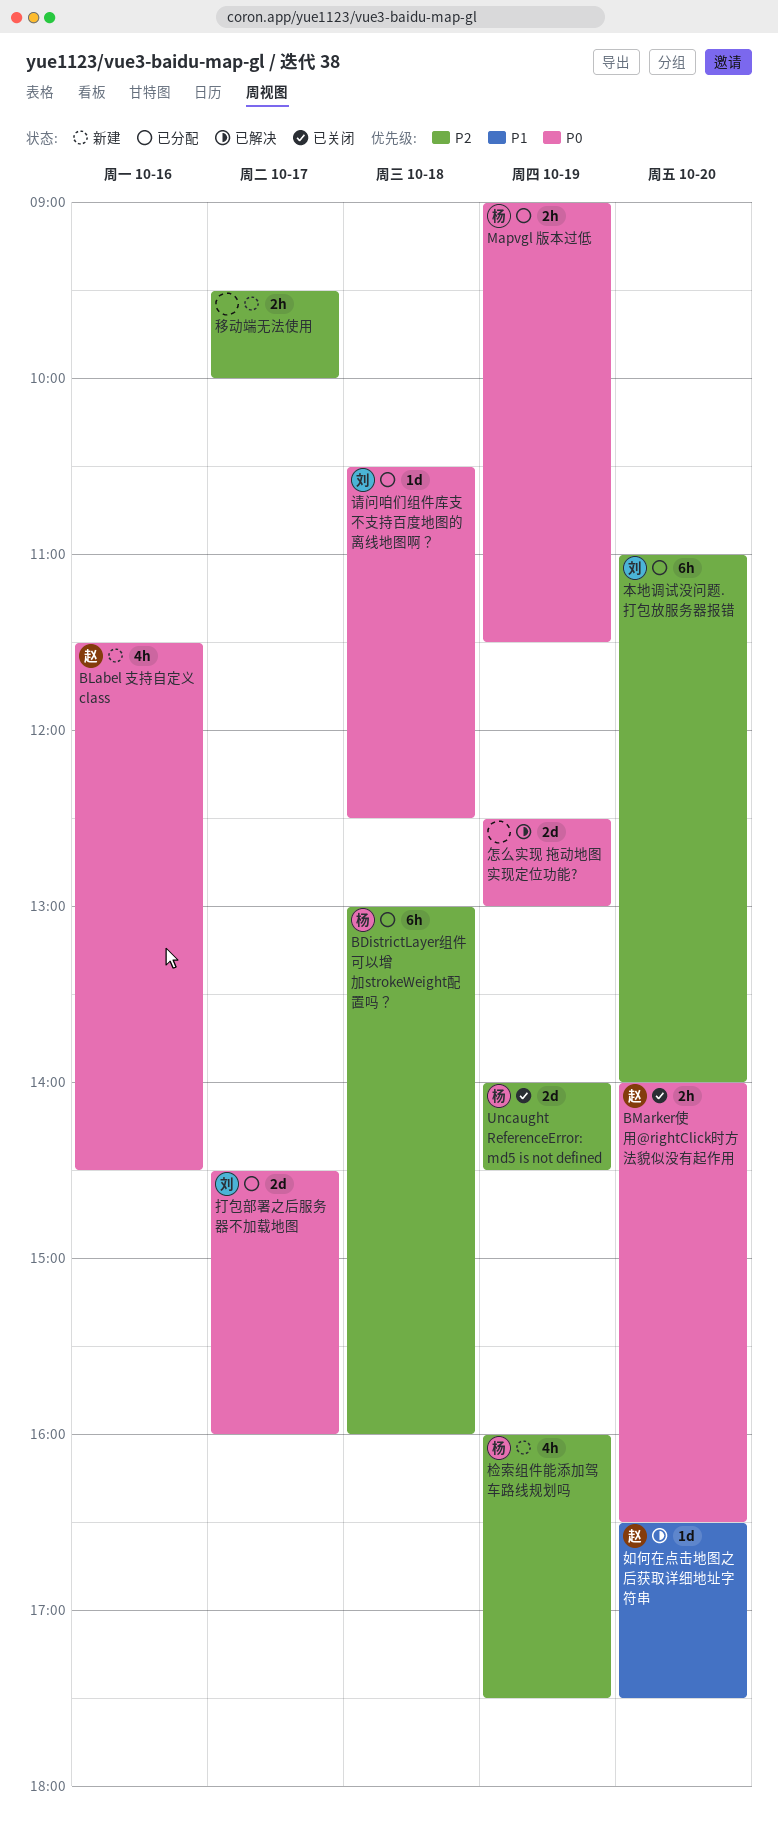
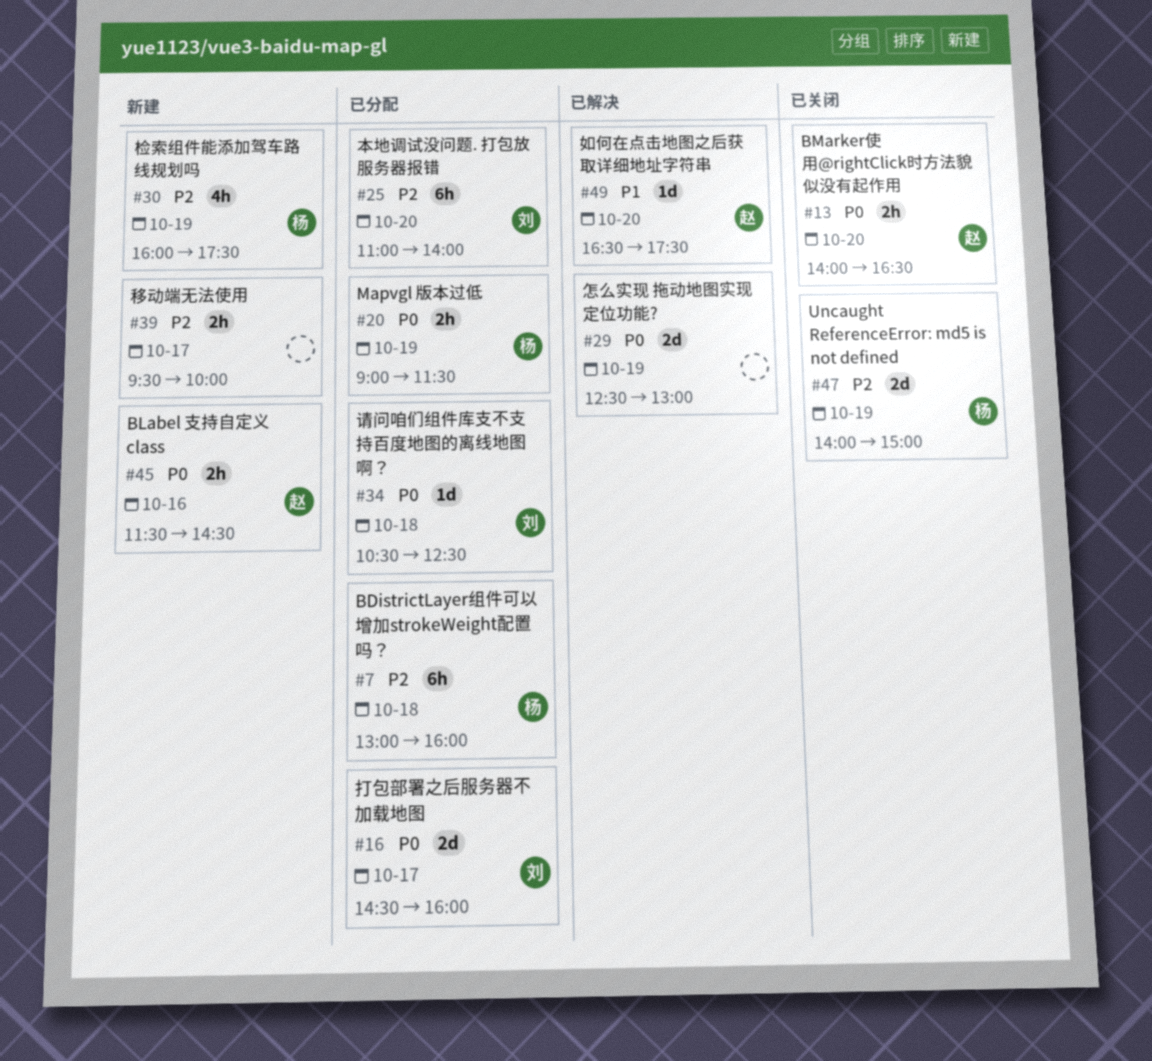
BLabel 支持自定义 class, estimate: 4h -> 2h
Uncaught ReferenceError: md5 is not defined, ends: 14:30 -> 15:00

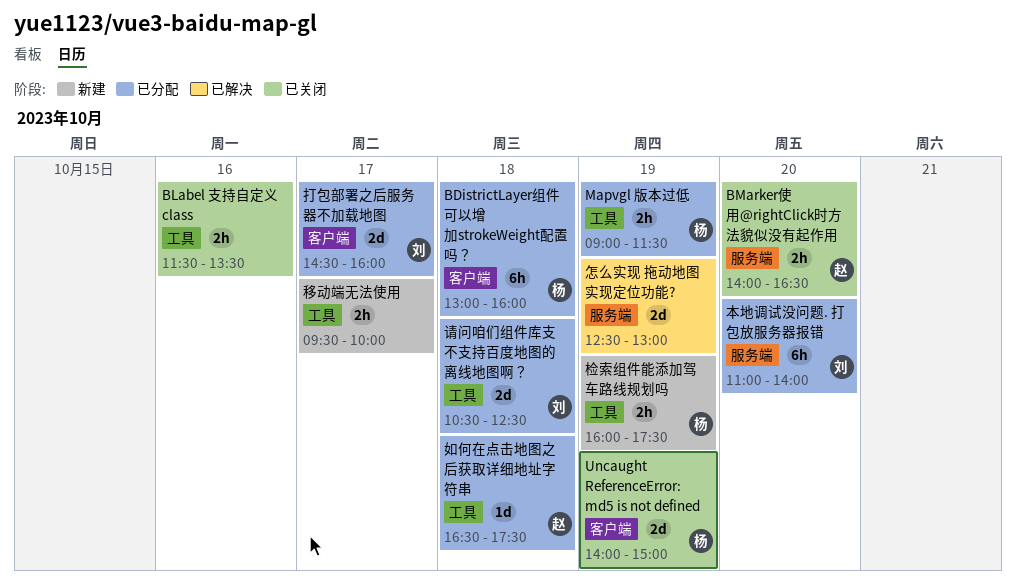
BLabel 支持自定义 class, status: 新建 -> 已关闭
BLabel 支持自定义 class, owner: 赵 -> none
BLabel 支持自定义 class, ends: 14:30 -> 13:30
如何在点击地图之后获取详细地址字符串, status: 已解决 -> 已分配
如何在点击地图之后获取详细地址字符串, day: Oct 20 -> Oct 18
检索组件能添加驾车路线规划吗, estimate: 4h -> 2h
请问咱们组件库支不支持百度地图的离线地图啊？, estimate: 1d -> 2d

